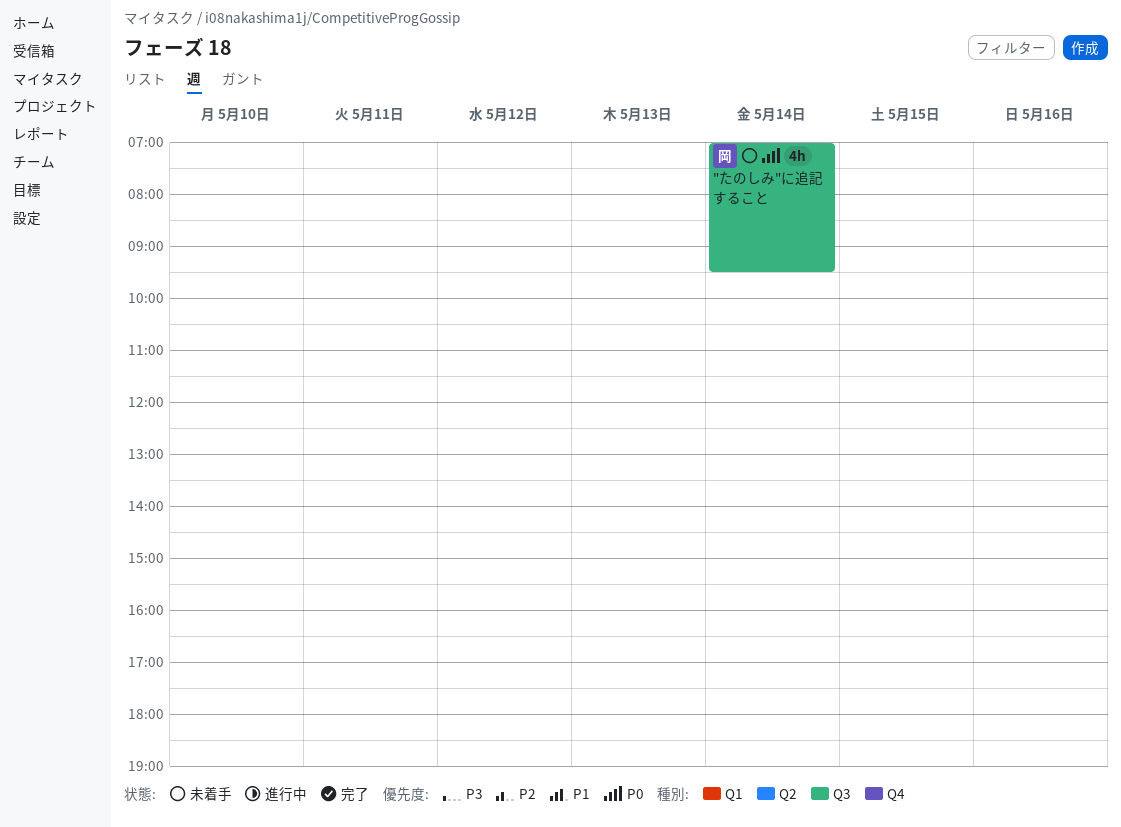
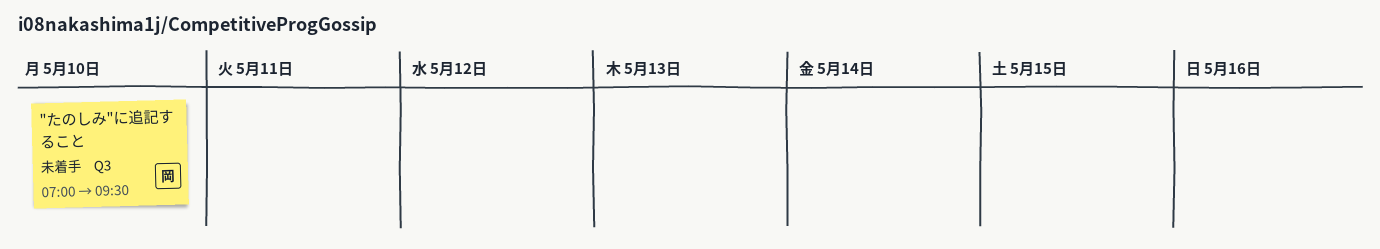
"たのしみ"に追記すること, day: May 14 -> May 10

